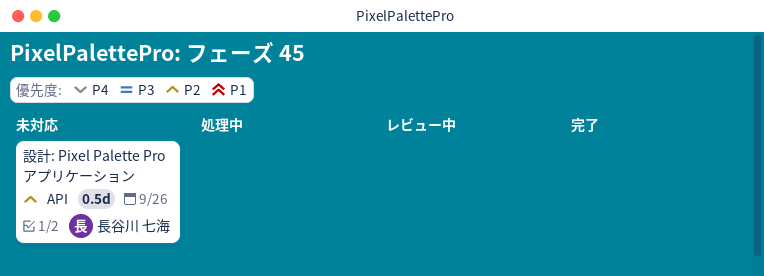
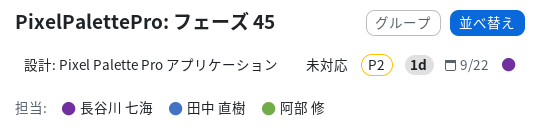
設計: Pixel Palette Pro アプリケーション, estimate: 0.5d -> 1d
設計: Pixel Palette Pro アプリケーション, due: Sep 26 -> Sep 22

